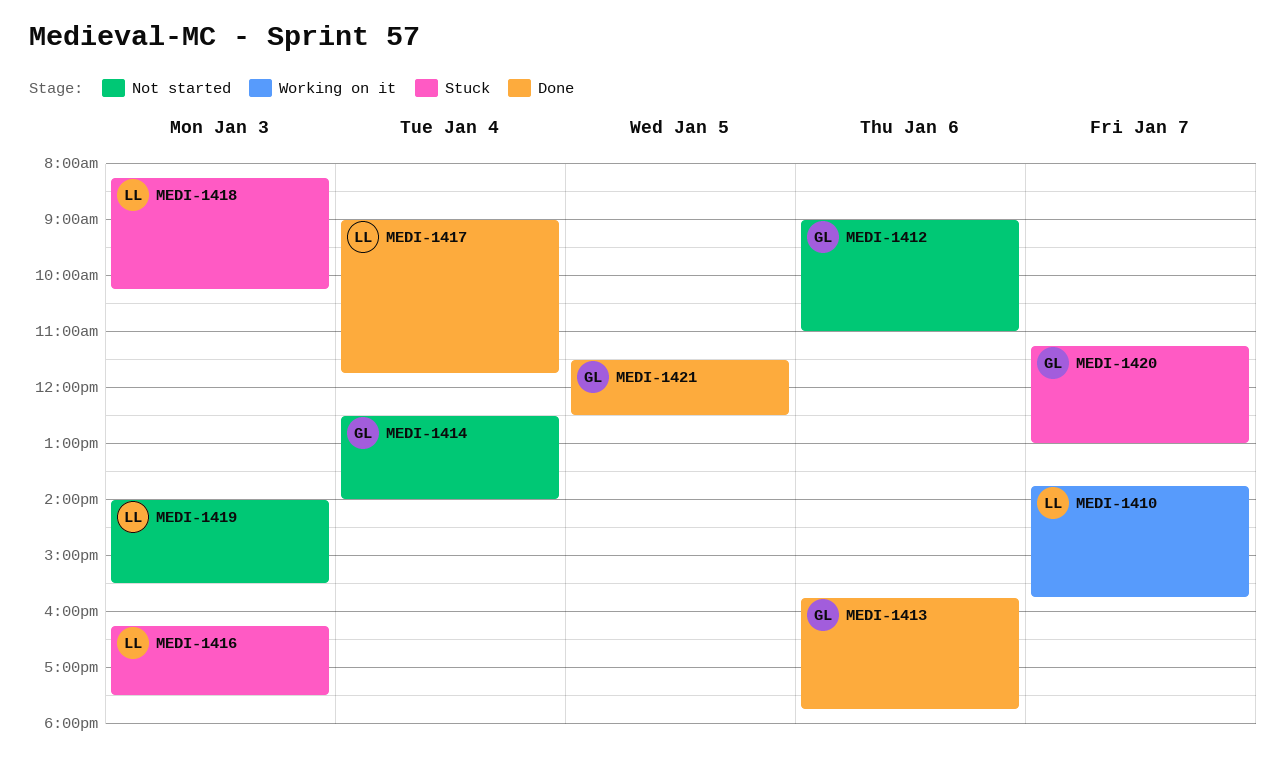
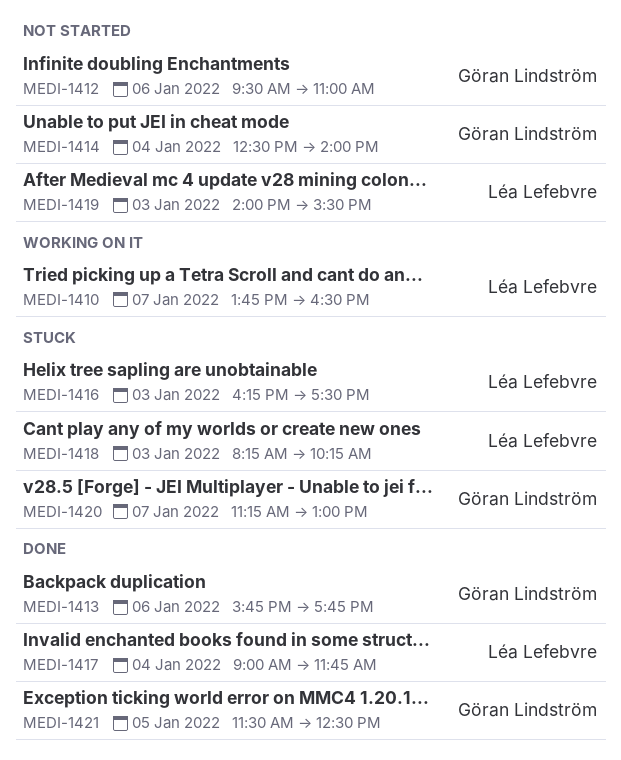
MEDI-1410, ends: 15:45 -> 16:30
MEDI-1412, begins: 09:00 -> 09:30

